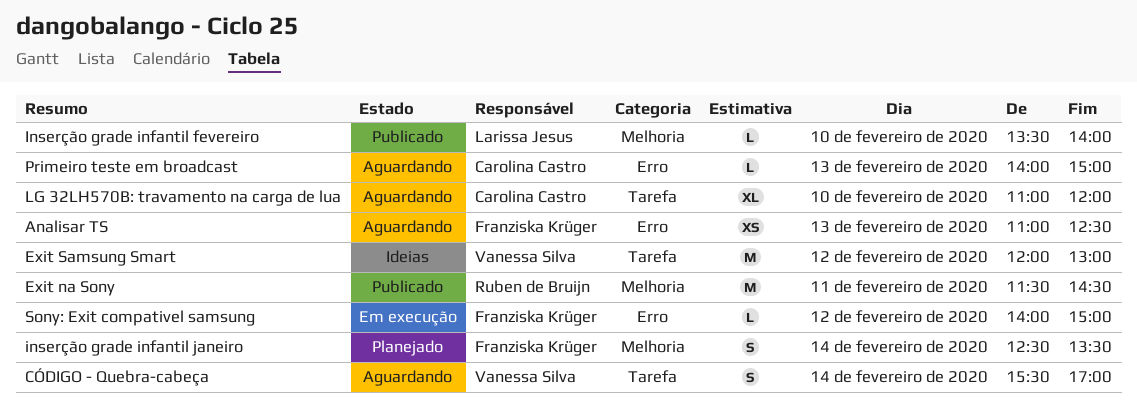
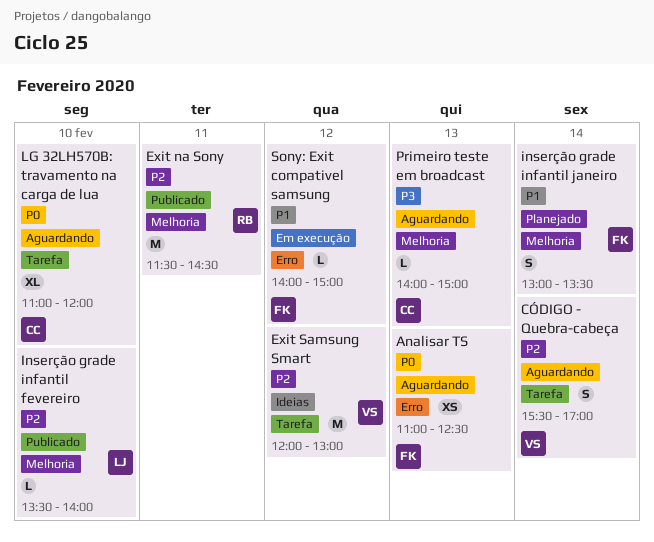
inserção grade infantil janeiro, begins: 12:30 -> 13:00
Primeiro teste em broadcast, label: Erro -> Melhoria

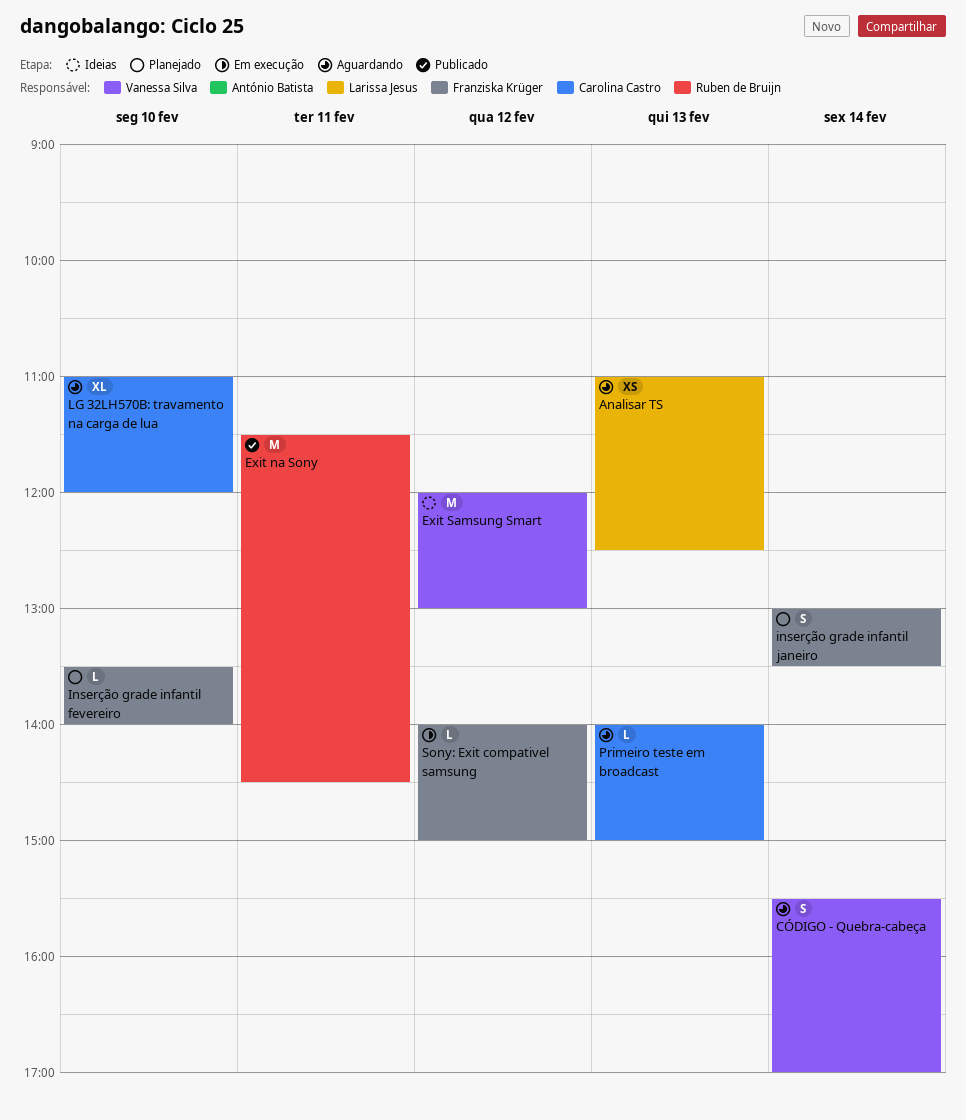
Analisar TS, owner: Franziska Krüger -> Larissa Jesus
Inserção grade infantil fevereiro, status: Publicado -> Planejado
Inserção grade infantil fevereiro, owner: Larissa Jesus -> Franziska Krüger

